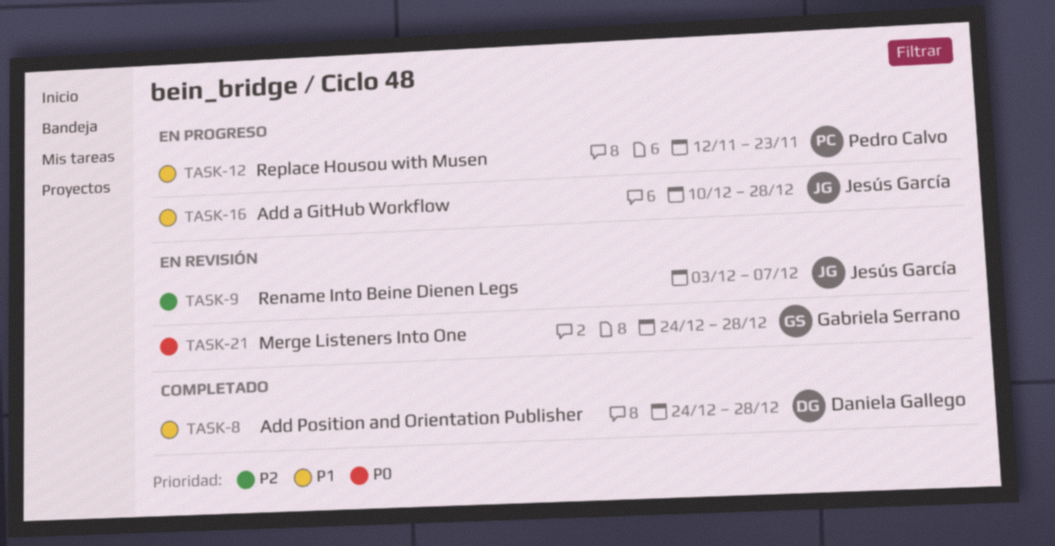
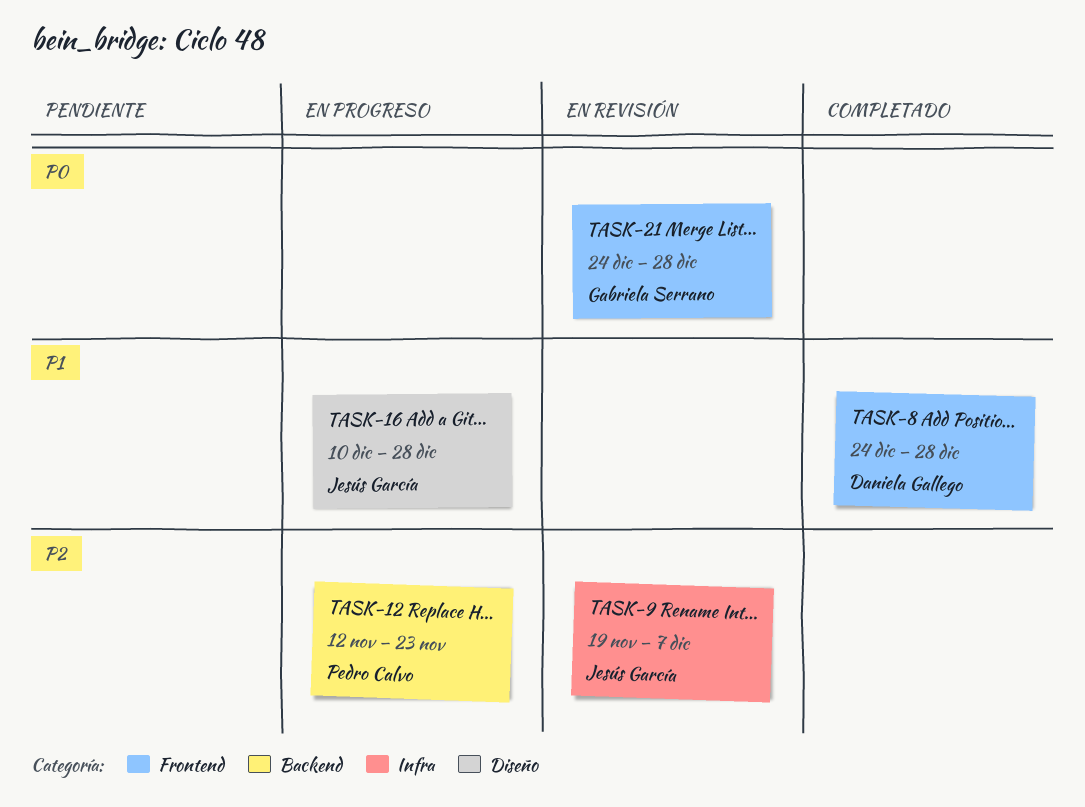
TASK-9, start: Dec 3 -> Nov 19
TASK-12, priority: P1 -> P2

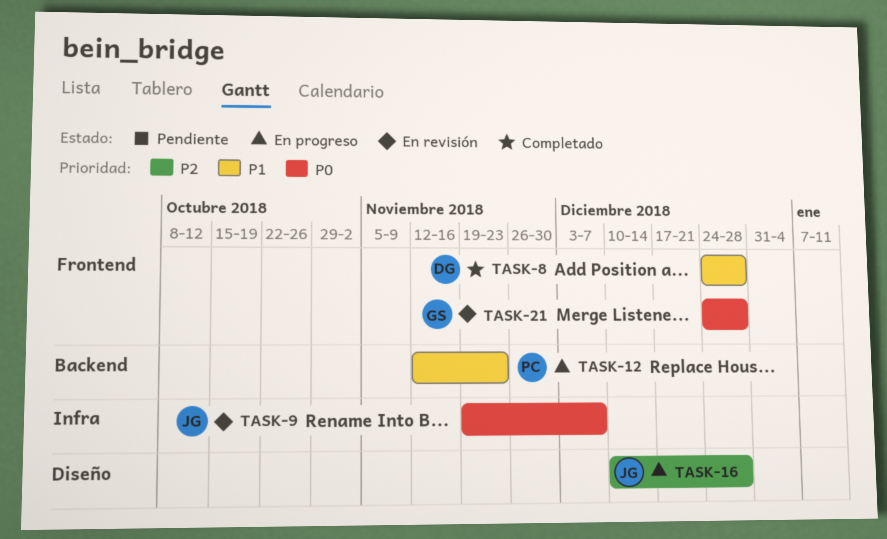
TASK-9, priority: P2 -> P0
TASK-12, priority: P2 -> P1
TASK-16, priority: P1 -> P2

